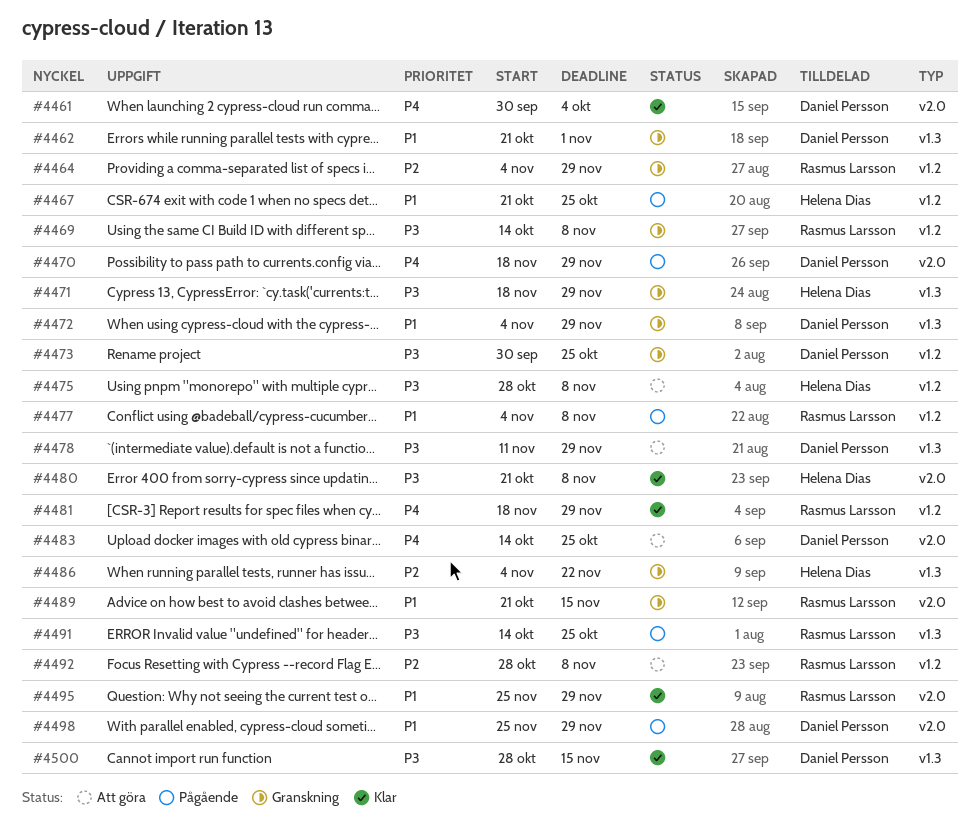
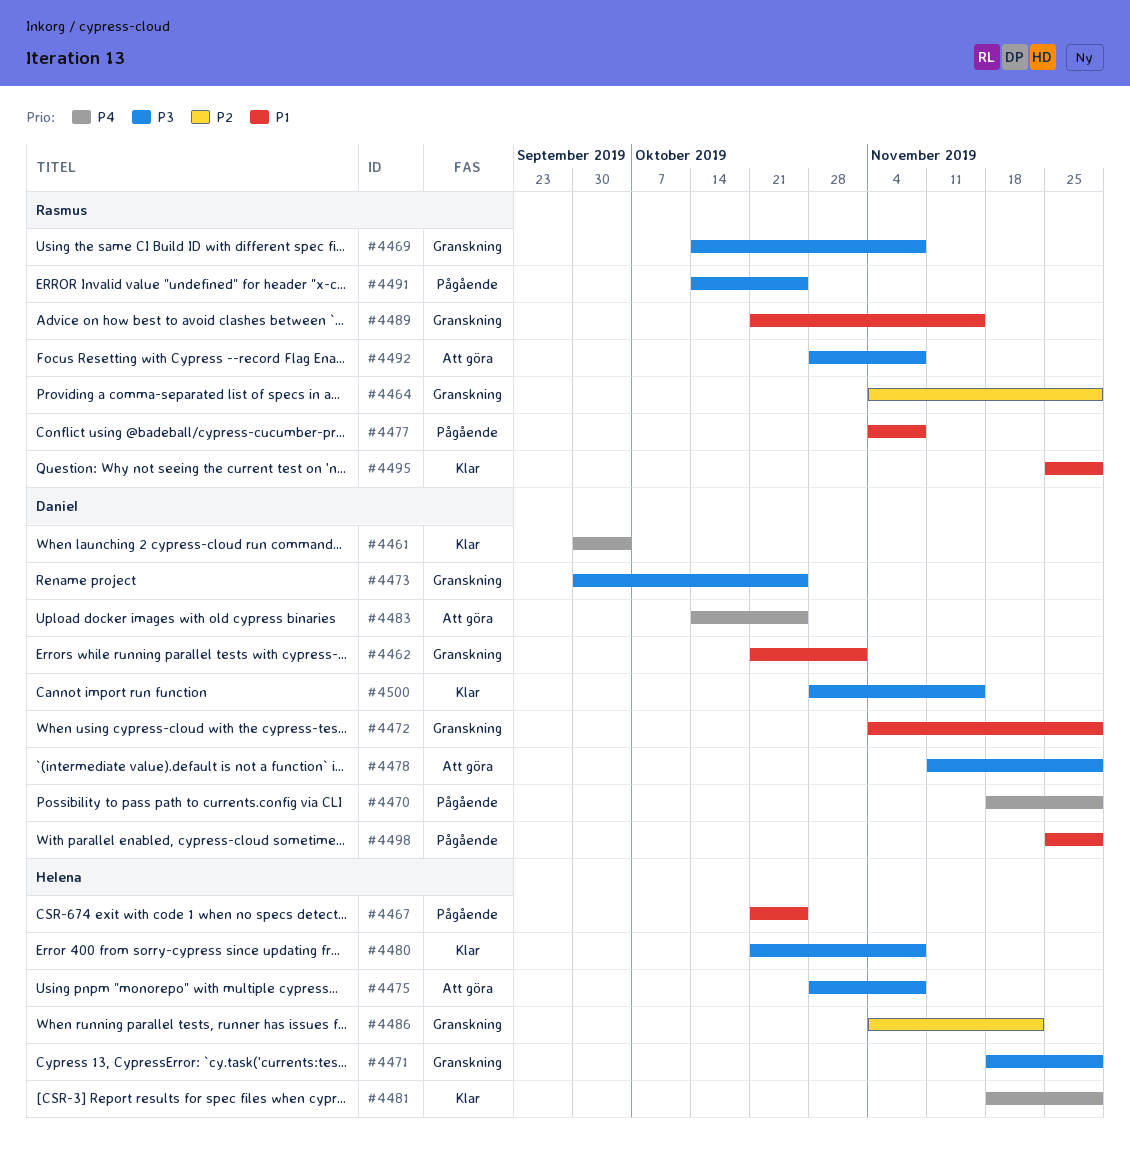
#4481, owner: Rasmus Larsson -> Helena Dias
#4492, priority: P2 -> P3

